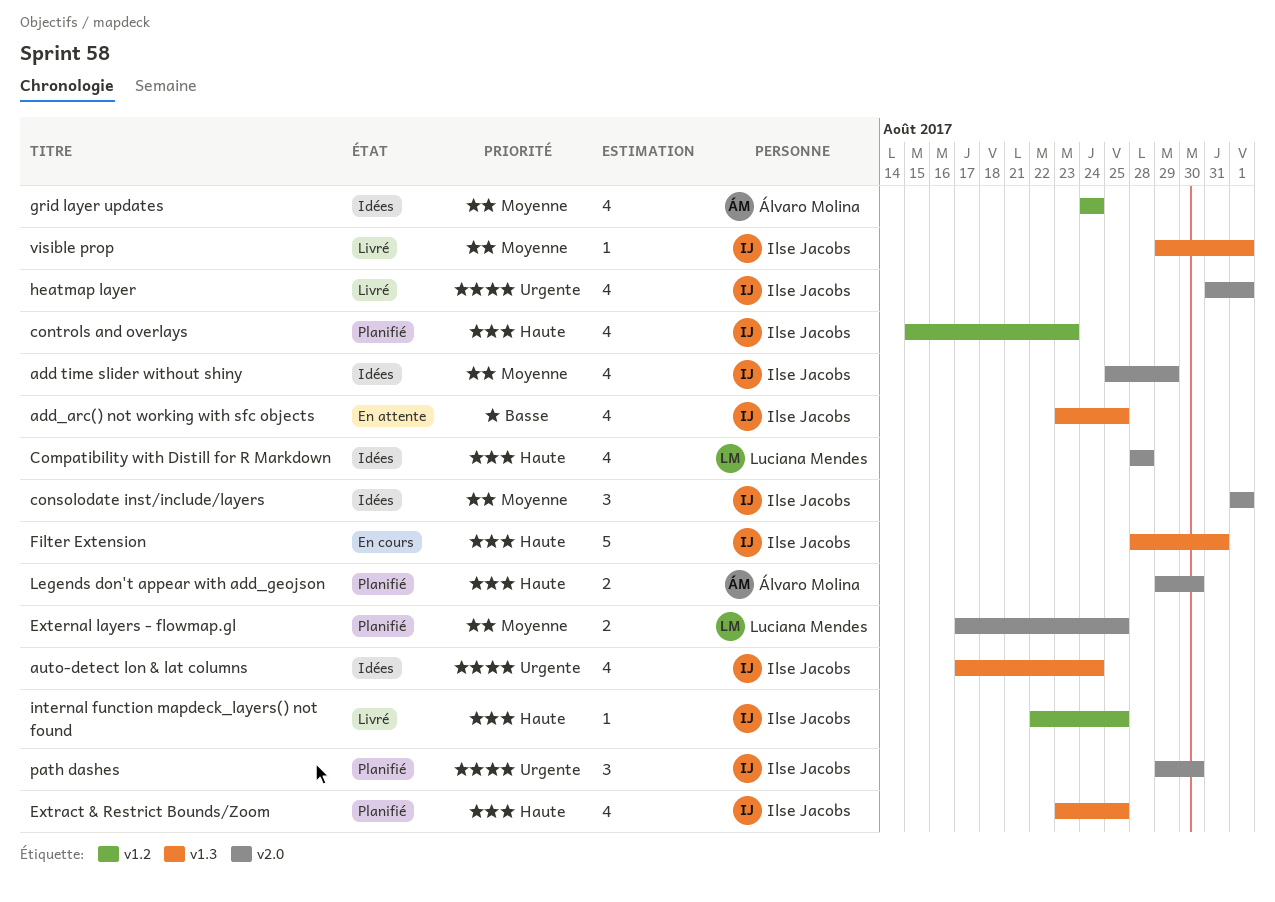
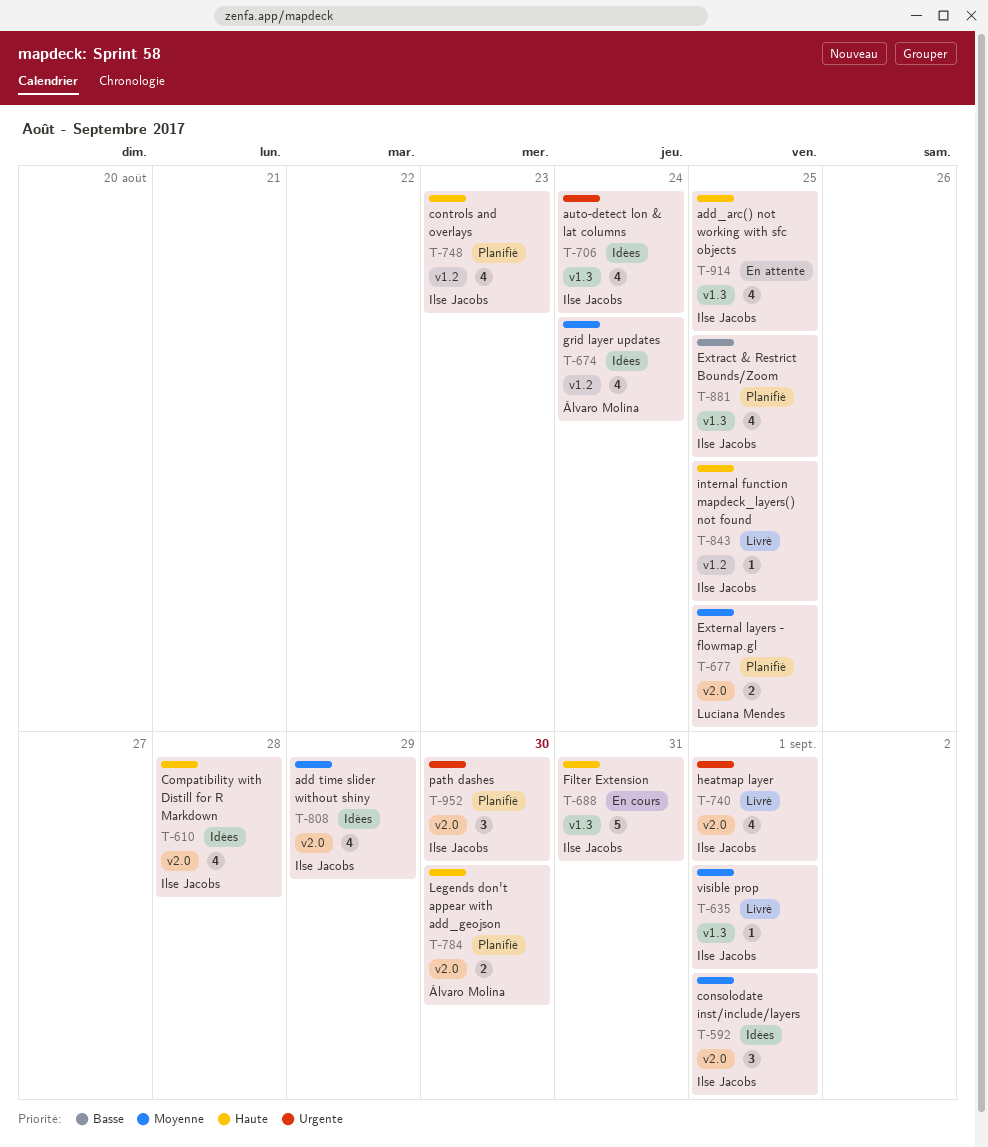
add_arc() not working with sfc objects, priority: Basse -> Haute
Compatibility with Distill for R Markdown, owner: Luciana Mendes -> Ilse Jacobs
Extract & Restrict Bounds/Zoom, priority: Haute -> Basse

